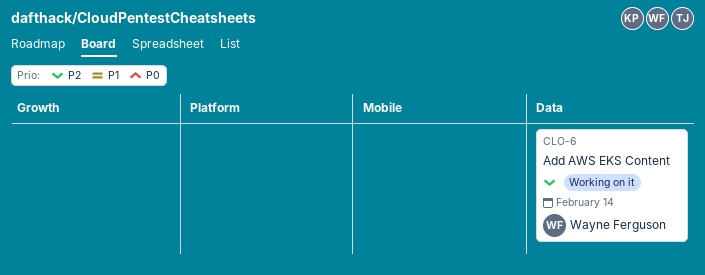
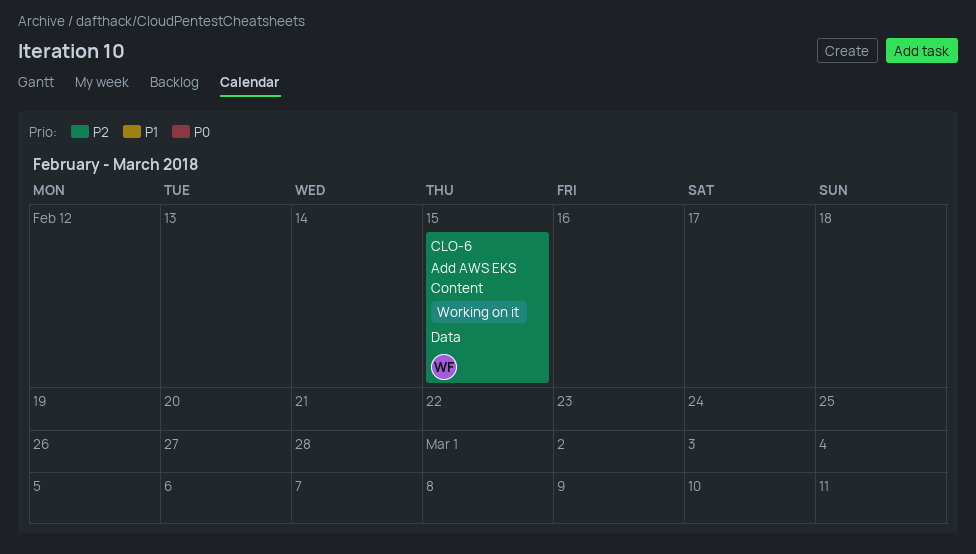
CLO-6, due: Feb 14 -> Feb 15

